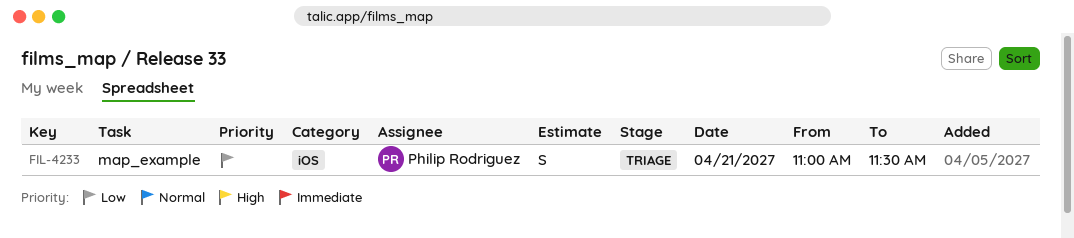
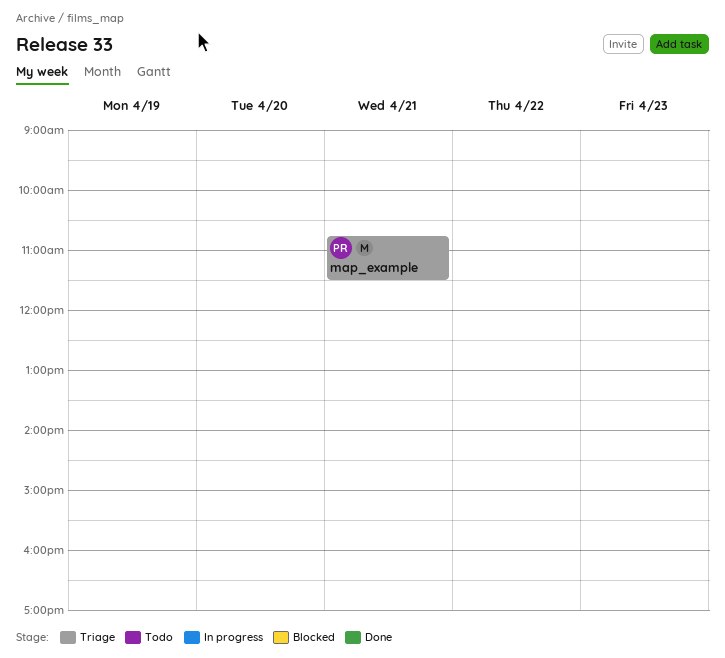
map_example, estimate: S -> M
map_example, begins: 11:00 -> 10:45

